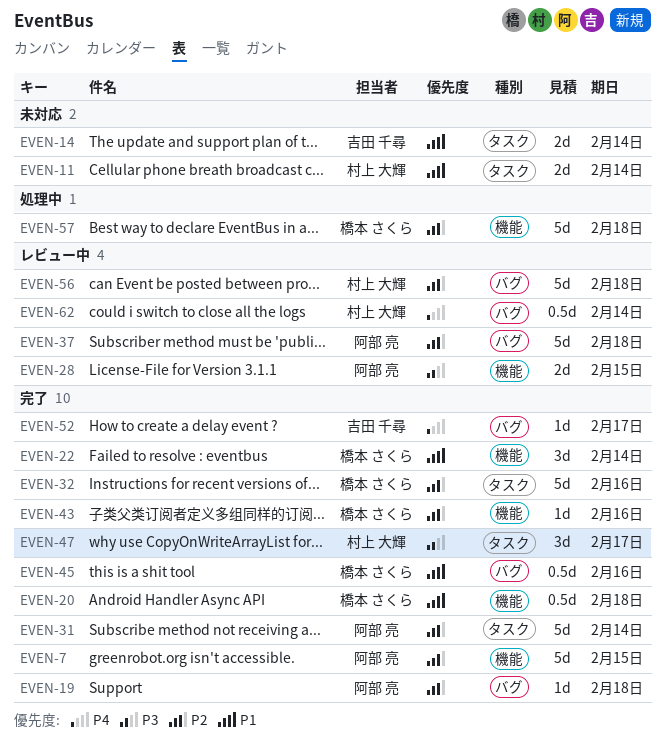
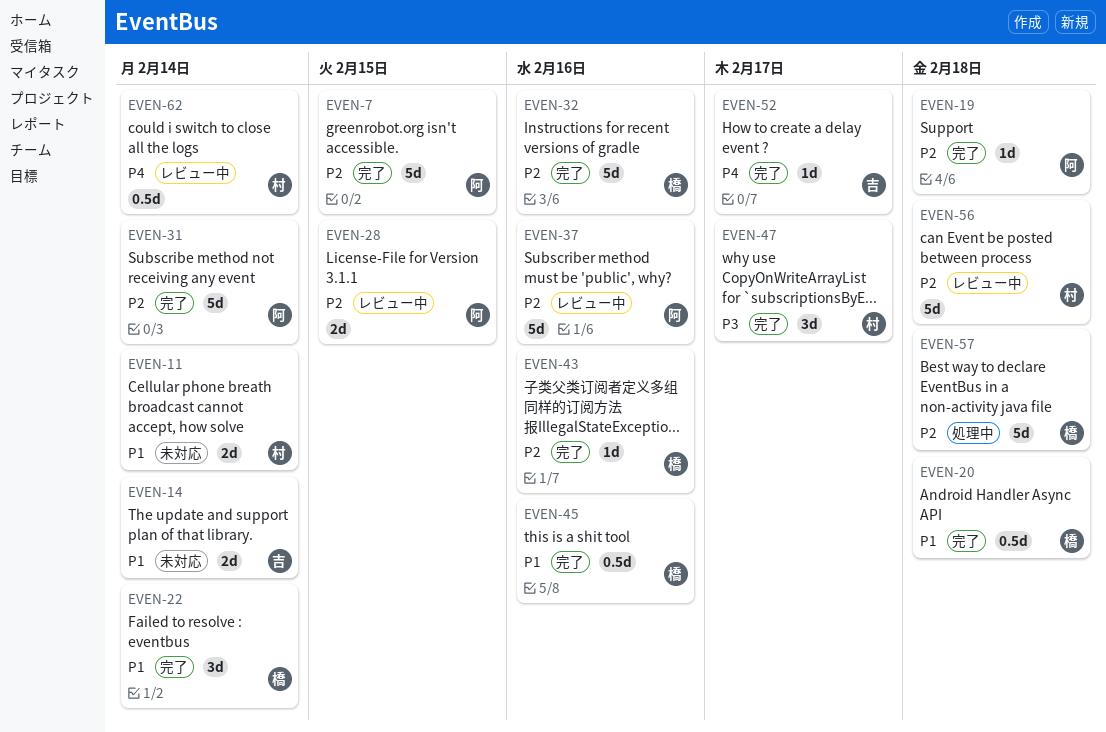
EVEN-28, priority: P3 -> P2
EVEN-37, due: Feb 18 -> Feb 16

